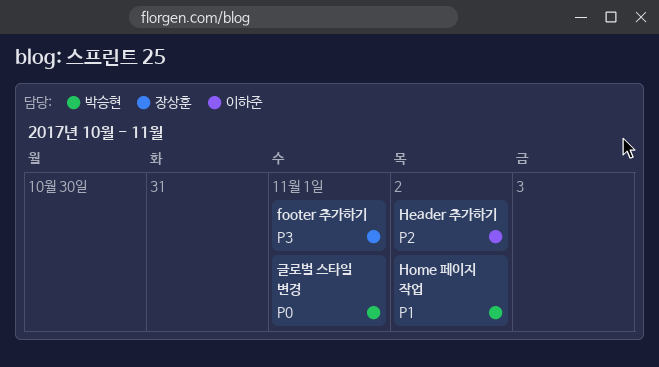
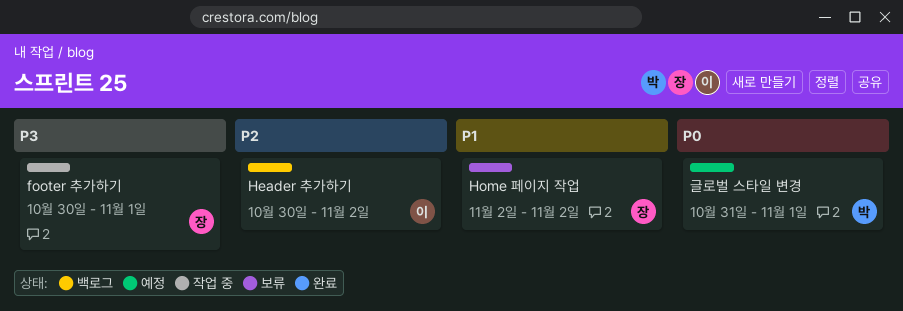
Home 페이지 작업, owner: 박승현 -> 장상훈

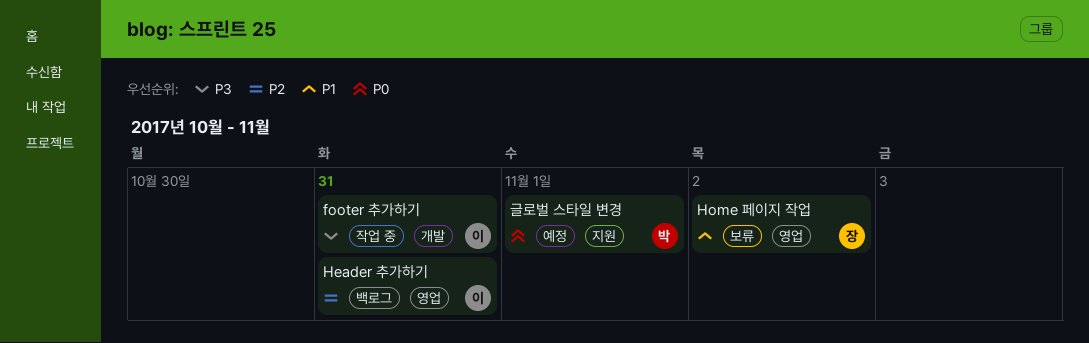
footer 추가하기, owner: 장 -> 이
footer 추가하기, due: Nov 1 -> Oct 31
Header 추가하기, due: Nov 2 -> Oct 31

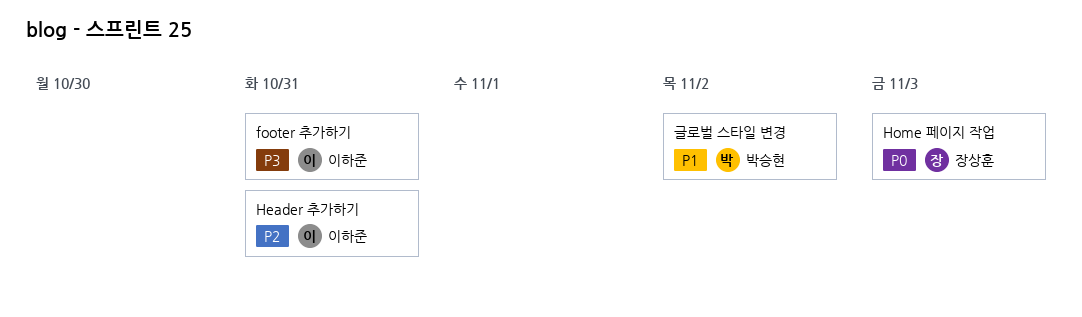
Home 페이지 작업, priority: P1 -> P0
Home 페이지 작업, due: Nov 2 -> Nov 3
글로벌 스타일 변경, priority: P0 -> P1
글로벌 스타일 변경, due: Nov 1 -> Nov 2

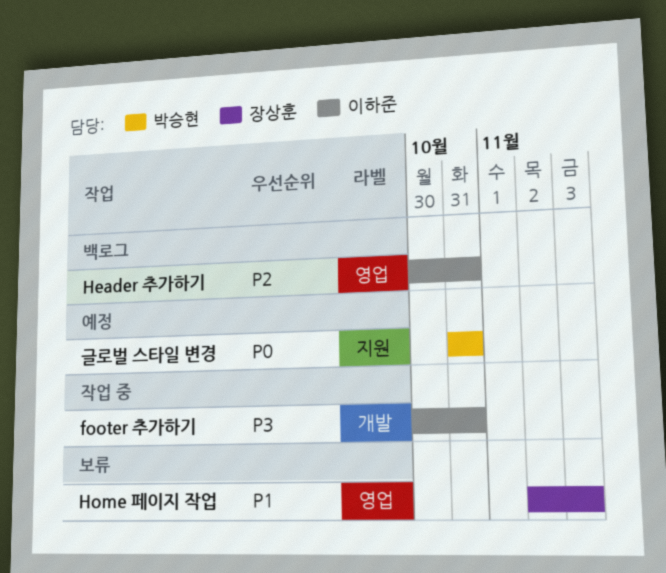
Home 페이지 작업, priority: P0 -> P1
글로벌 스타일 변경, priority: P1 -> P0
글로벌 스타일 변경, due: Nov 2 -> Oct 31

